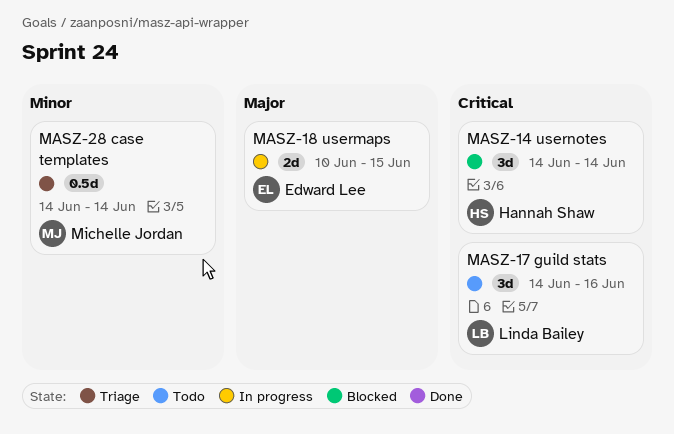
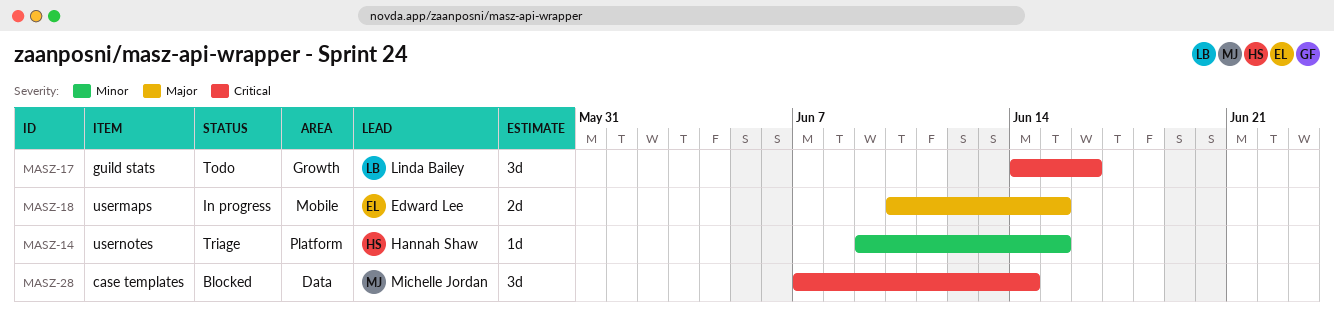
MASZ-14, status: Blocked -> Triage
MASZ-14, priority: Critical -> Minor
MASZ-14, estimate: 3d -> 1d
MASZ-14, start: Jun 14 -> Jun 9
MASZ-14, due: Jun 14 -> Jun 15
MASZ-28, status: Triage -> Blocked
MASZ-28, priority: Minor -> Critical
MASZ-28, estimate: 0.5d -> 3d
MASZ-28, start: Jun 14 -> Jun 7

